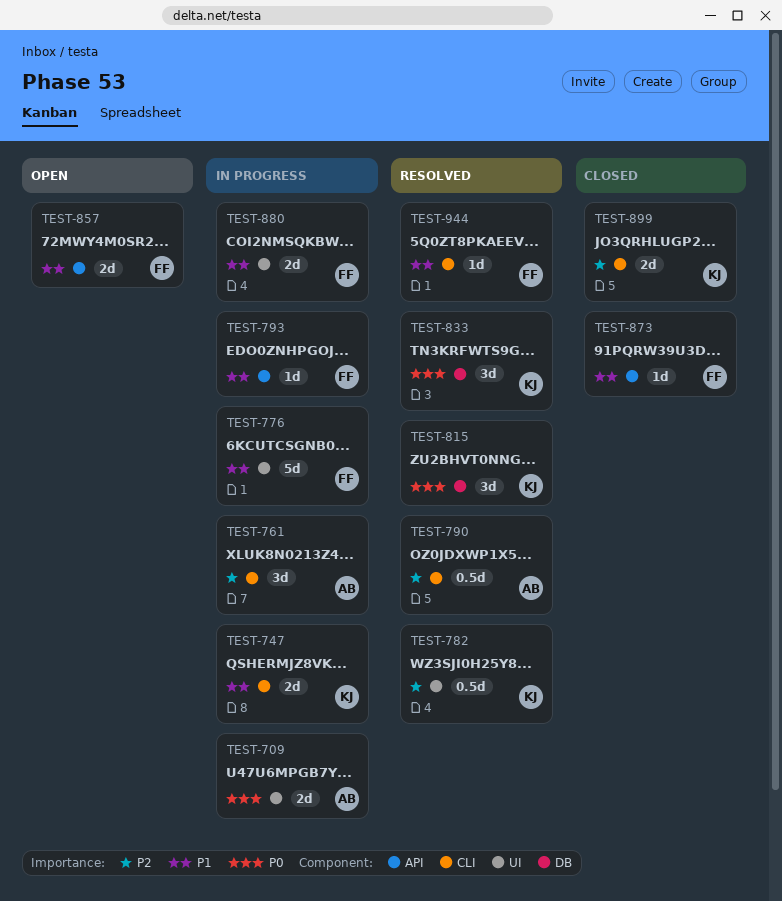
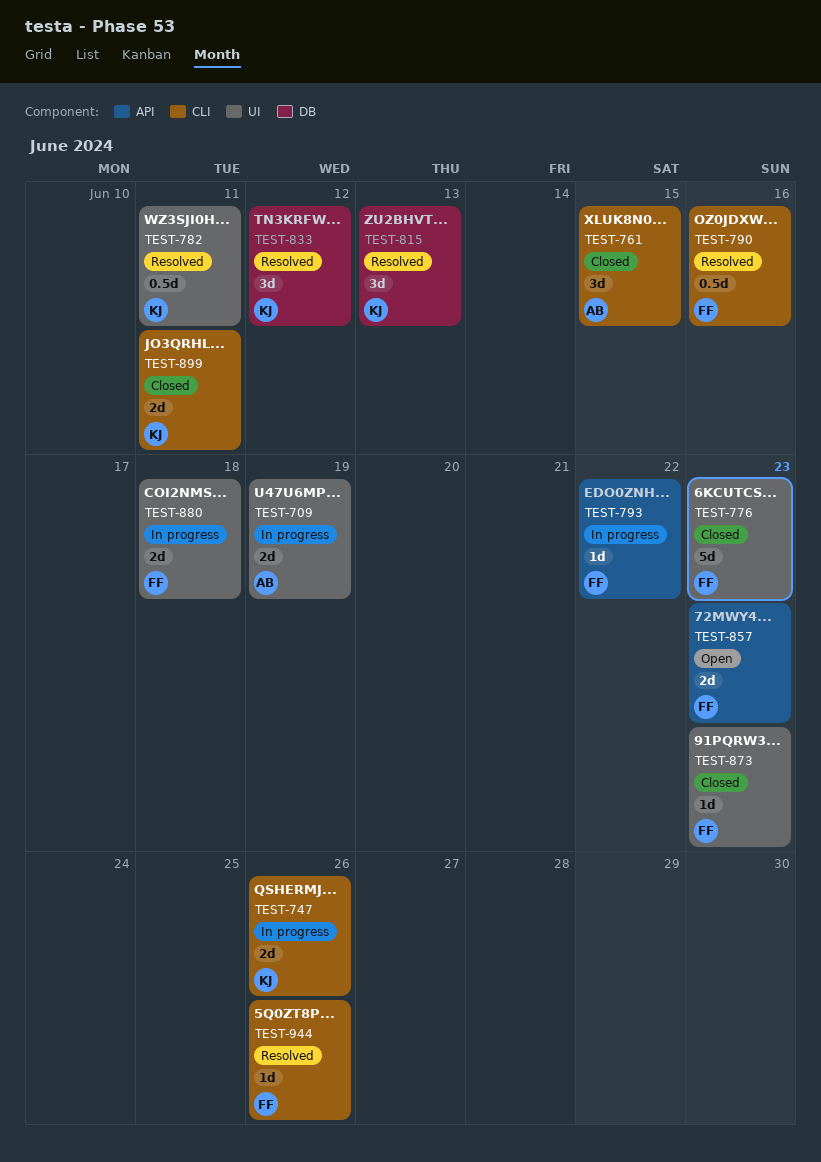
TEST-761, status: In progress -> Closed
TEST-776, status: In progress -> Closed
TEST-790, owner: AB -> FF
TEST-873, label: API -> UI

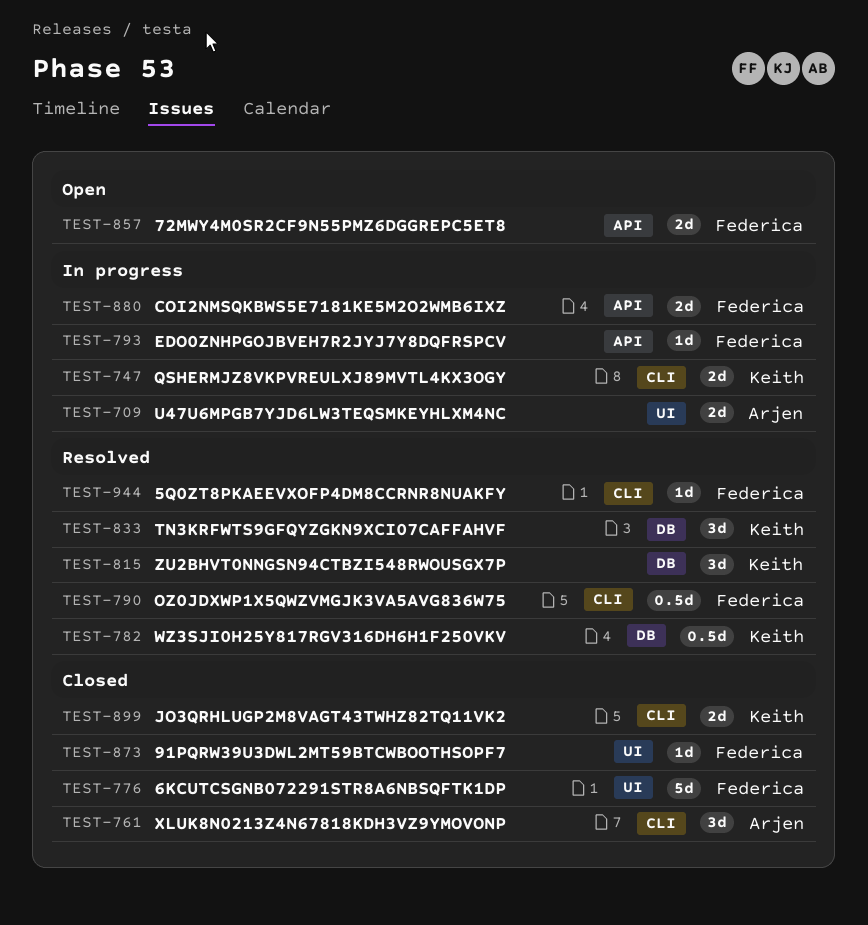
TEST-782, label: UI -> DB
TEST-880, label: UI -> API

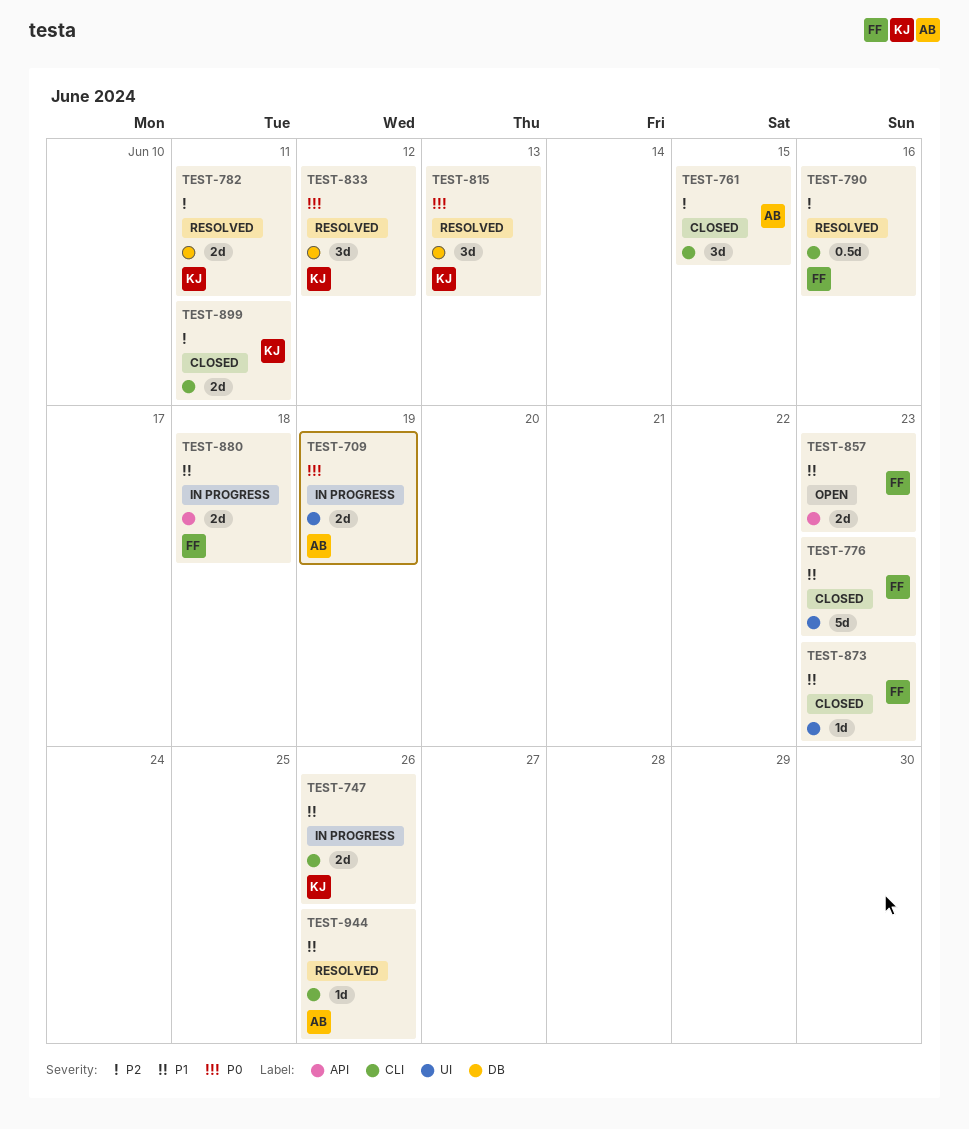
TEST-782, estimate: 0.5d -> 2d
TEST-793: present -> none
TEST-944, owner: Federica -> Arjen

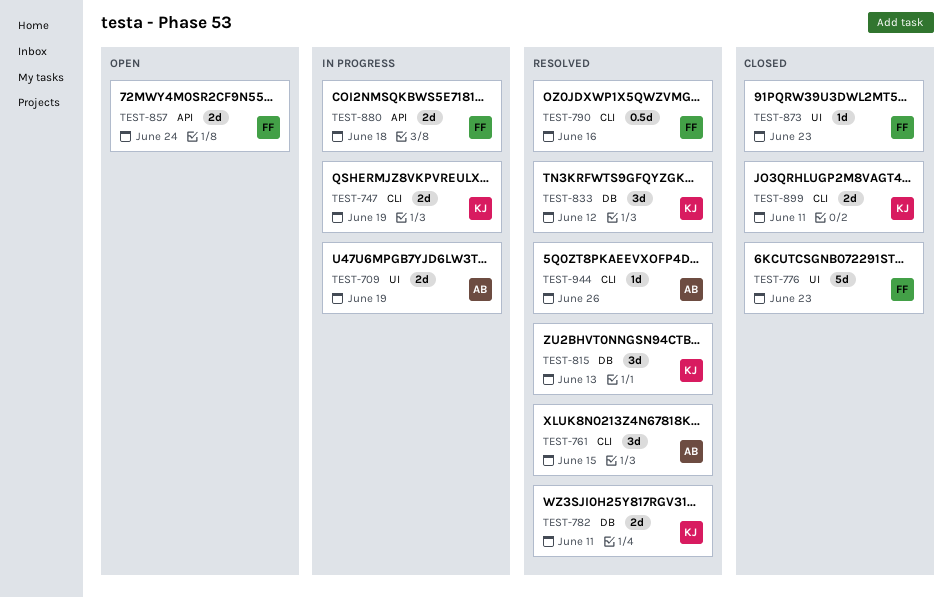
TEST-747, due: Jun 26 -> Jun 19
TEST-761, status: Closed -> Resolved
TEST-857, due: Jun 23 -> Jun 24

